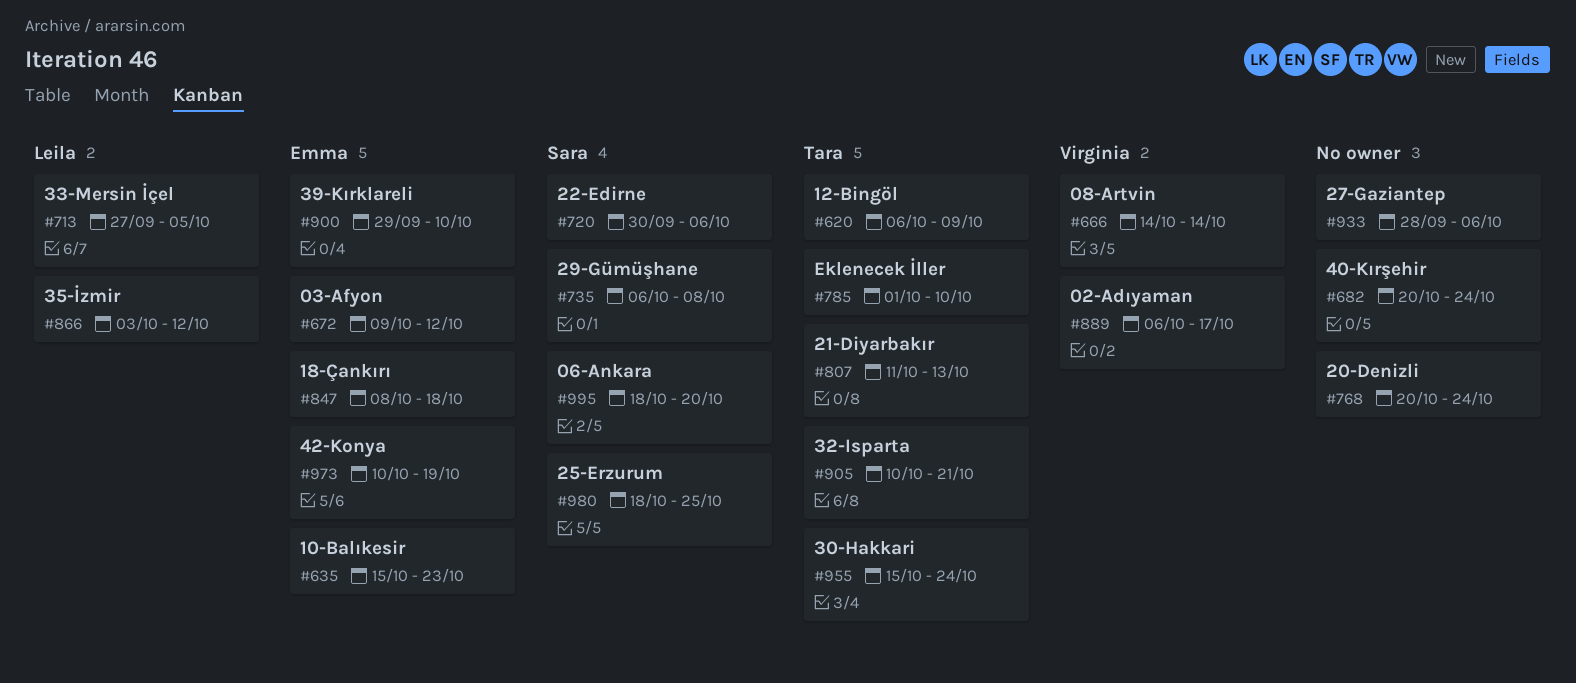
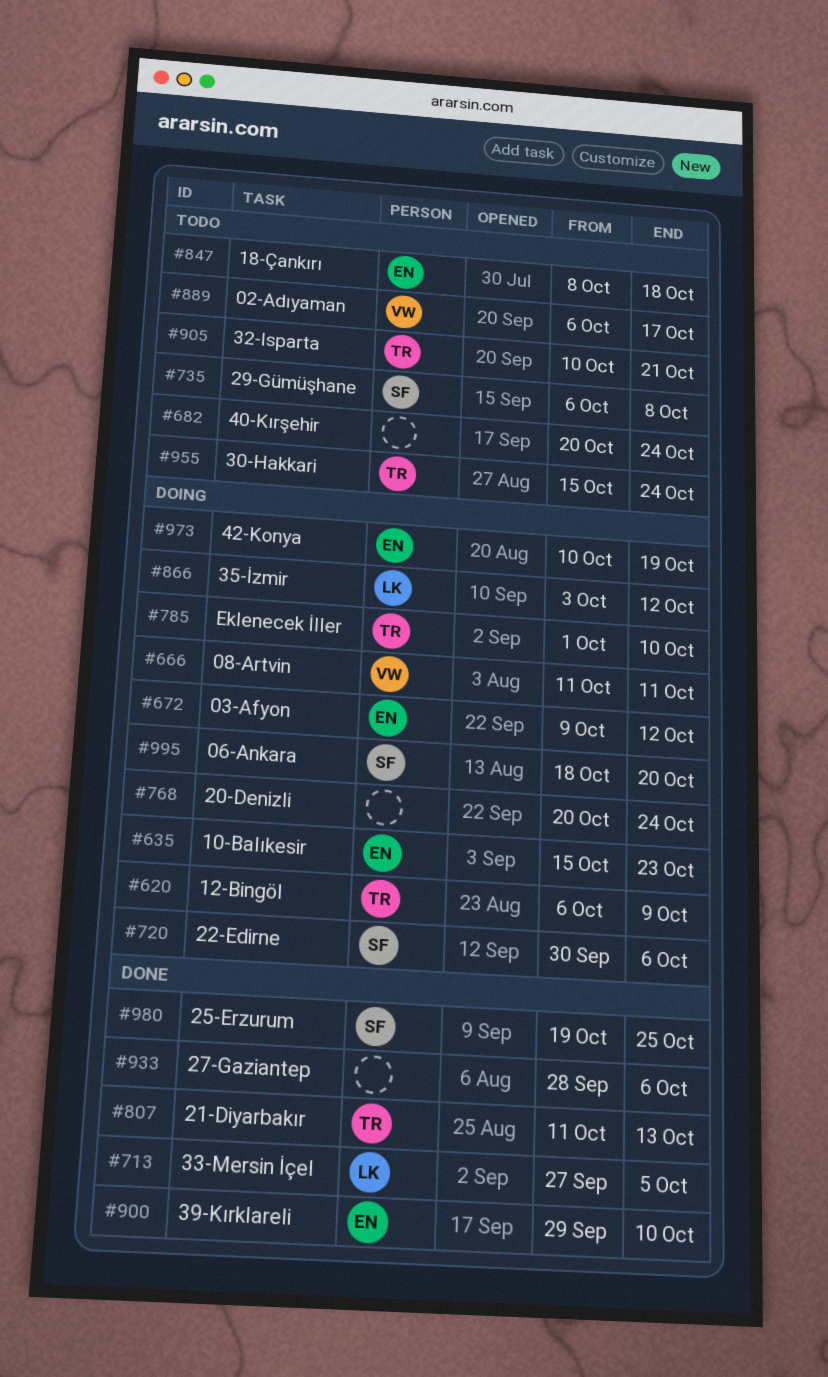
#666, start: Oct 14 -> Oct 11
#666, due: Oct 14 -> Oct 11
#980, start: Oct 18 -> Oct 19

